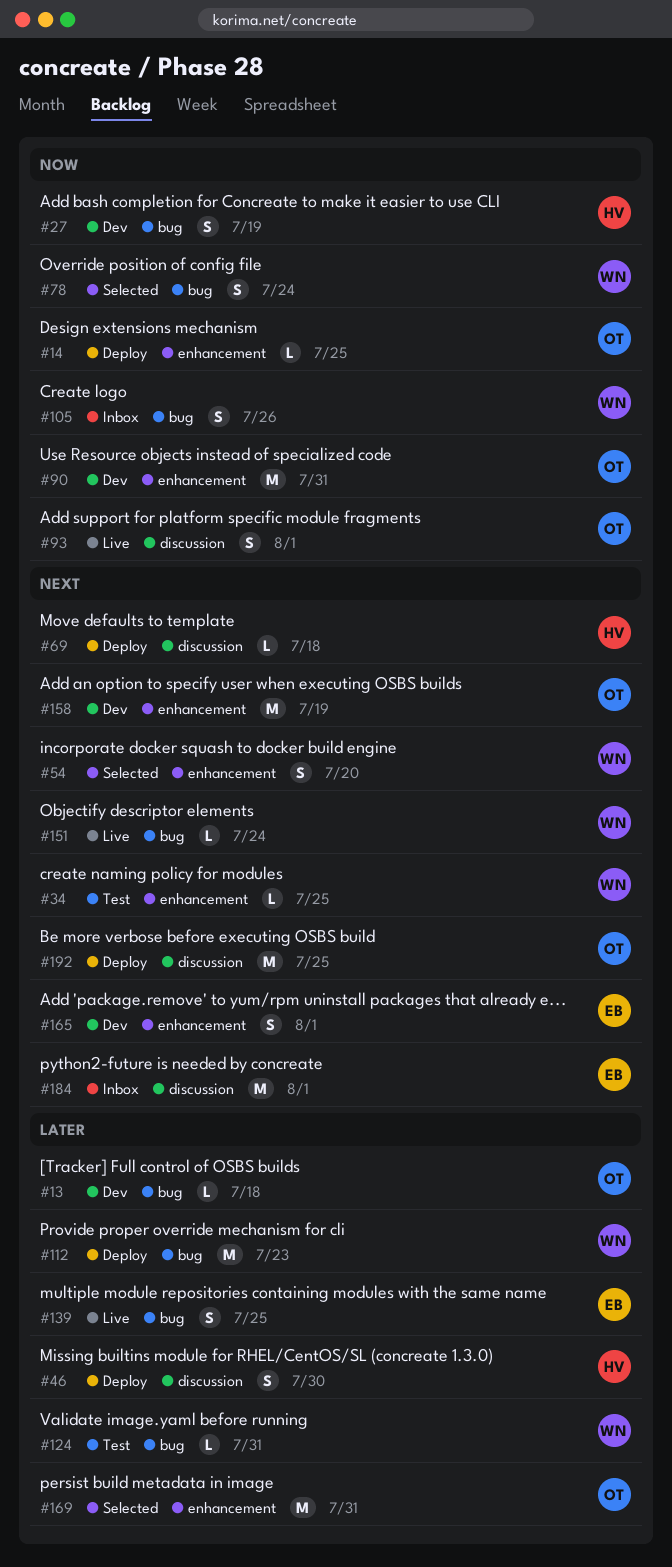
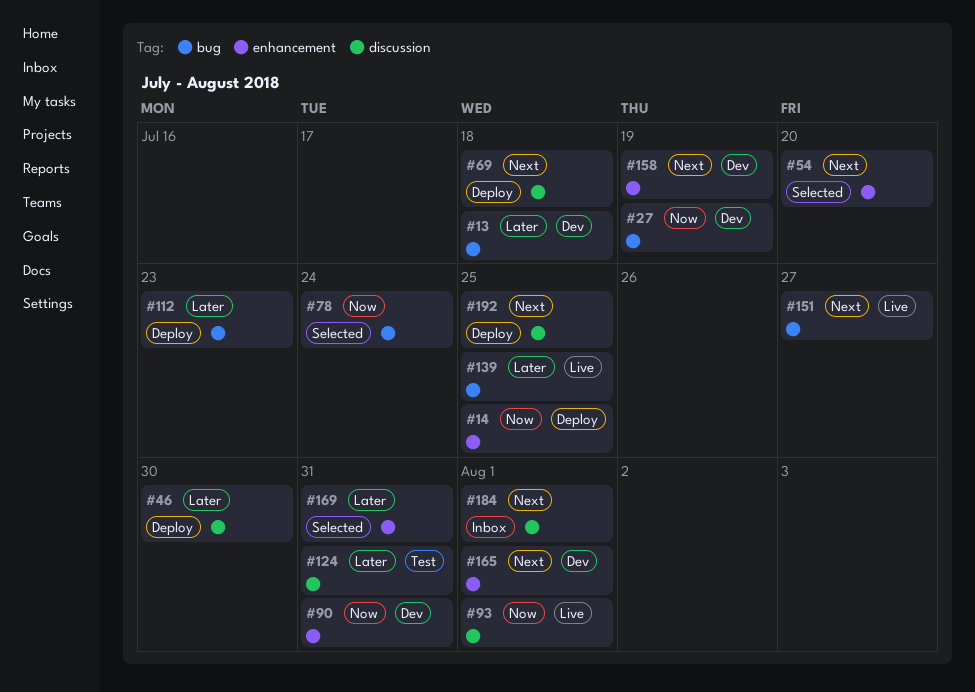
#34: present -> none
#105: present -> none
#124, label: bug -> discussion
#151, due: Jul 24 -> Jul 27

